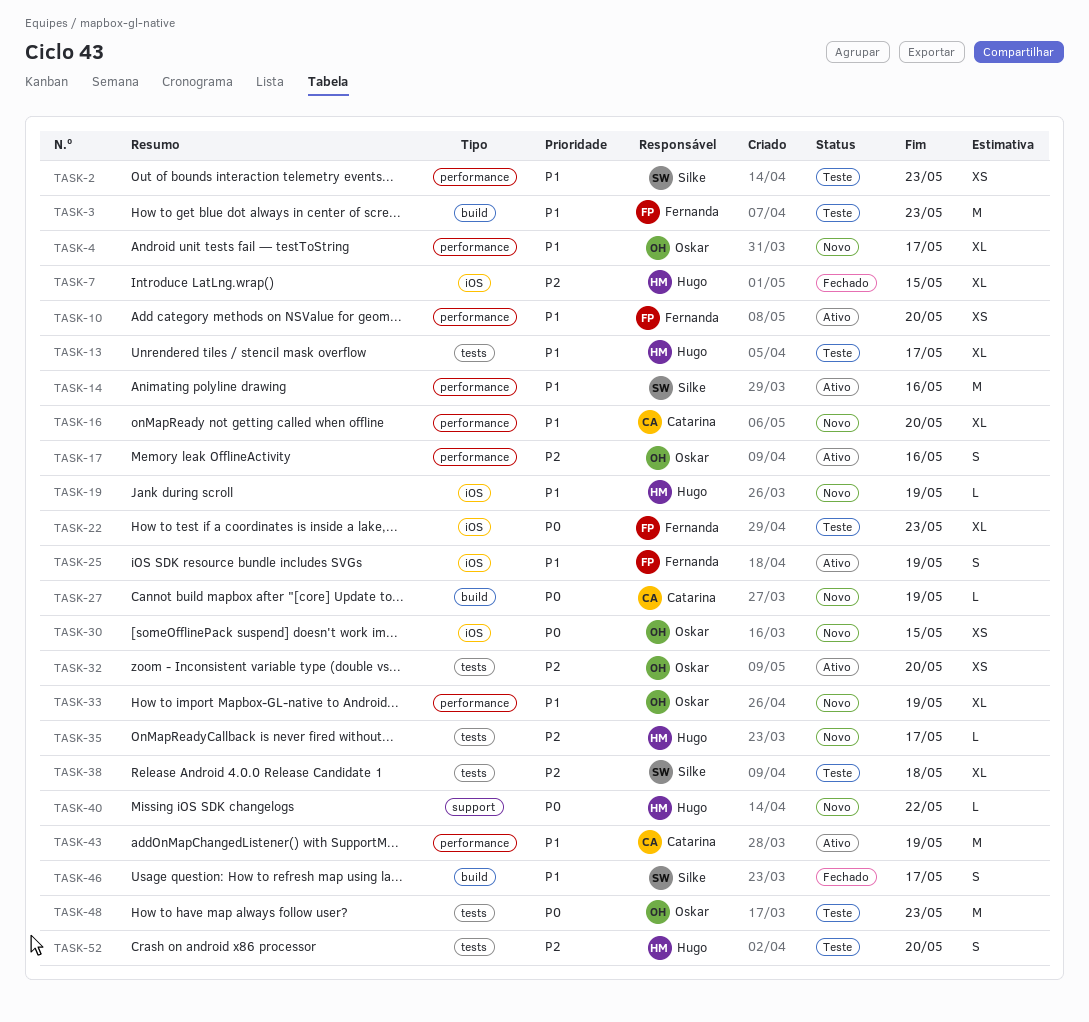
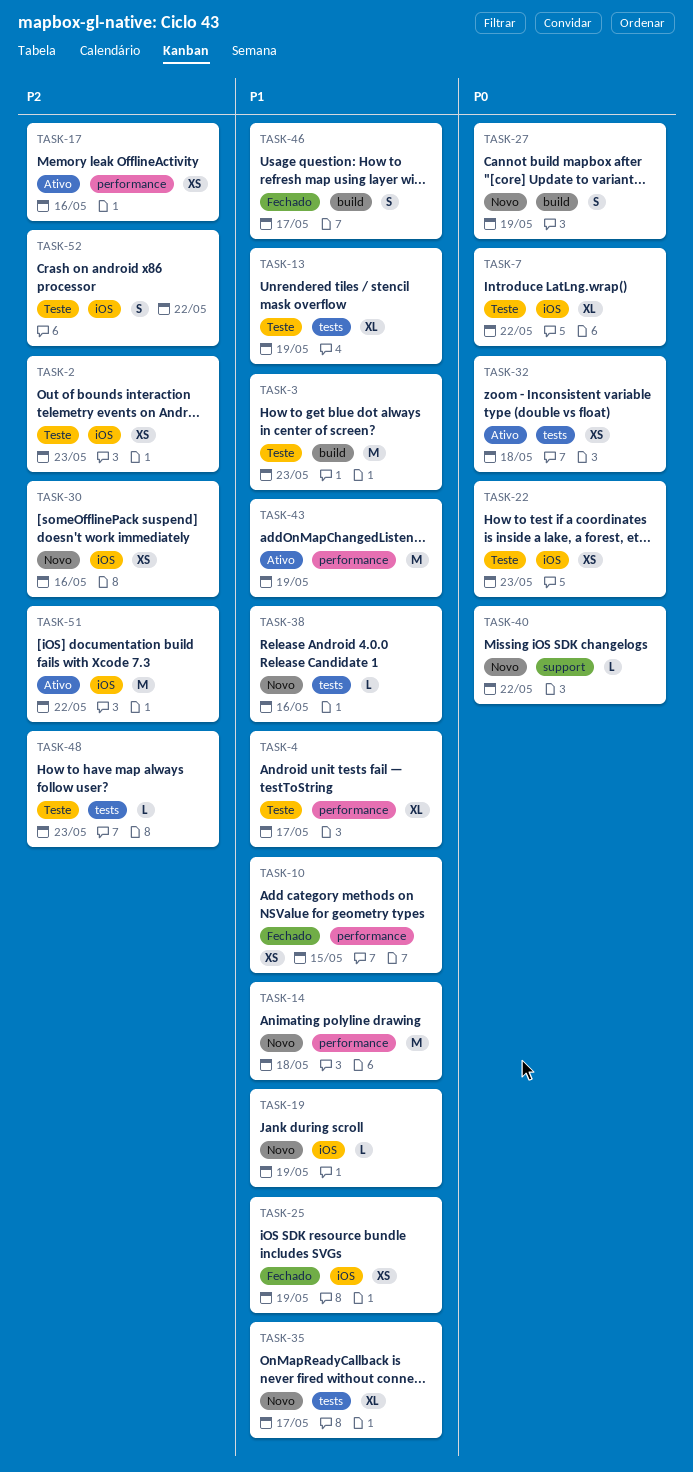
TASK-2, priority: P1 -> P2
TASK-2, label: performance -> iOS
TASK-4, status: Novo -> Teste
TASK-7, status: Fechado -> Teste
TASK-7, priority: P2 -> P0
TASK-7, due: May 15 -> May 22
TASK-10, status: Ativo -> Fechado
TASK-10, due: May 20 -> May 15
TASK-13, due: May 17 -> May 19
TASK-14, status: Ativo -> Novo
TASK-14, due: May 16 -> May 18
TASK-16: present -> none
TASK-17, estimate: S -> XS
TASK-22, estimate: XL -> XS
TASK-25, status: Ativo -> Fechado
TASK-25, estimate: S -> XS
TASK-27, estimate: L -> S
TASK-30, priority: P0 -> P2
TASK-30, due: May 15 -> May 16
TASK-32, priority: P2 -> P0
TASK-32, due: May 20 -> May 18
TASK-33: present -> none
TASK-35, priority: P2 -> P1
TASK-35, estimate: L -> XL
TASK-38, status: Teste -> Novo
TASK-38, priority: P2 -> P1
TASK-38, estimate: XL -> L
TASK-38, due: May 18 -> May 16
TASK-48, priority: P0 -> P2
TASK-48, estimate: M -> L
TASK-51: none -> present
TASK-52, label: tests -> iOS
TASK-52, due: May 20 -> May 22

